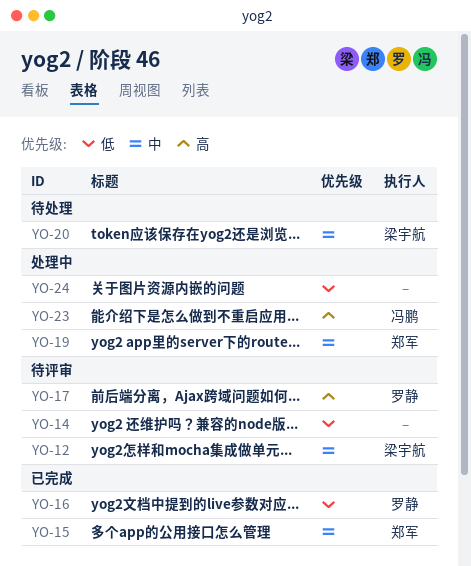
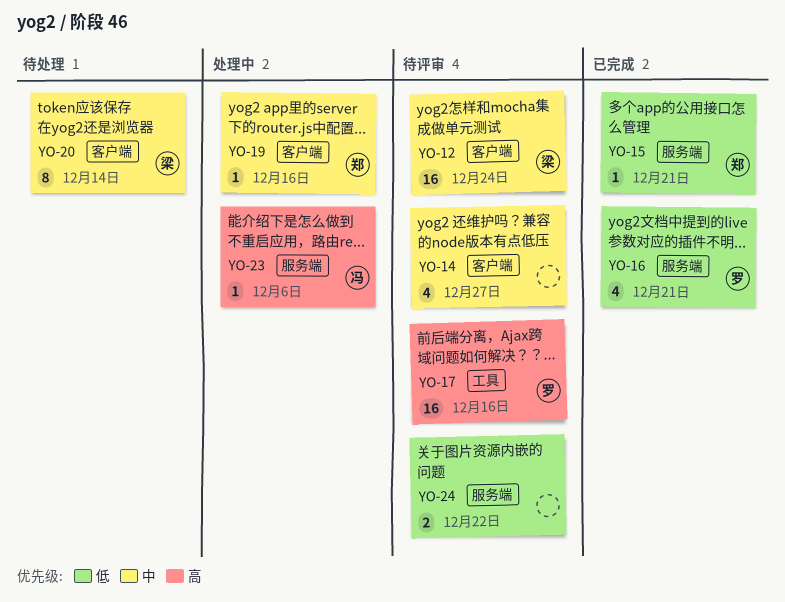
YO-14, priority: 低 -> 中
YO-15, priority: 中 -> 低
YO-24, status: 处理中 -> 待评审

